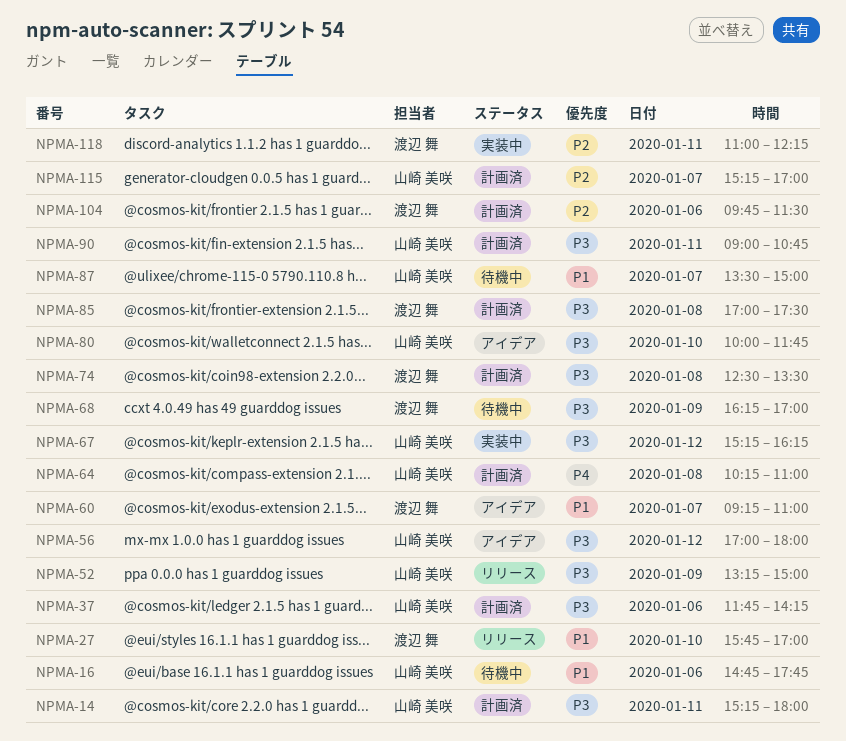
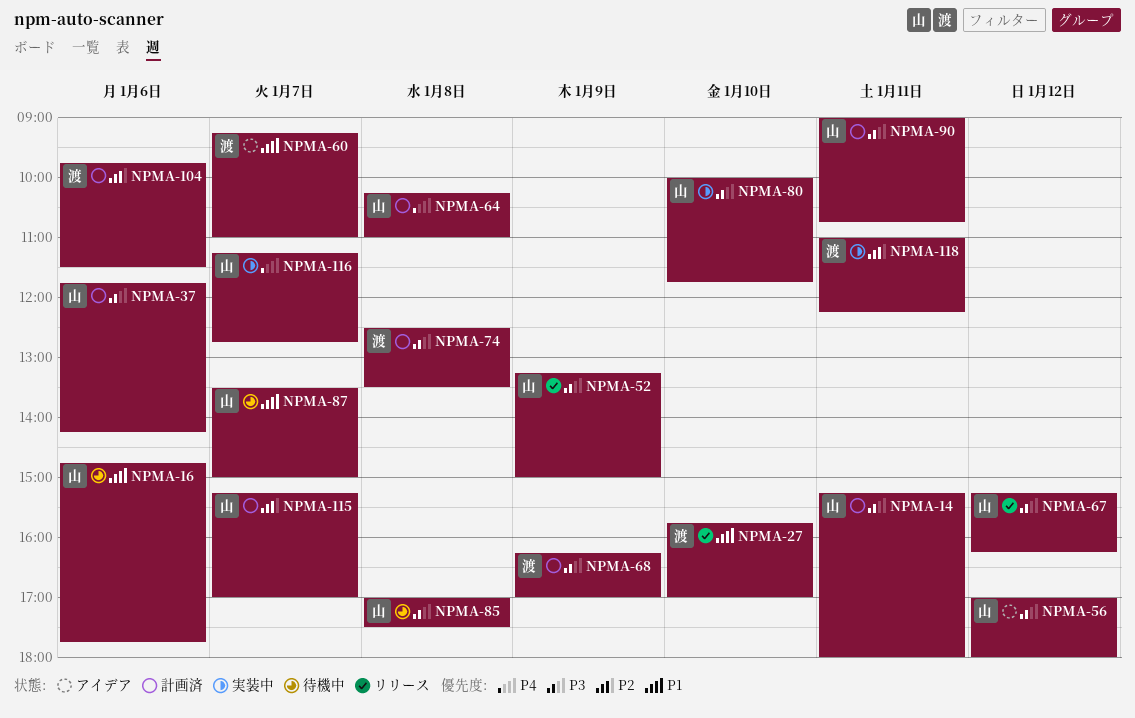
NPMA-67, status: 実装中 -> リリース
NPMA-68, status: 待機中 -> 計画済
NPMA-80, status: アイデア -> 実装中
NPMA-85, status: 計画済 -> 待機中
NPMA-85, owner: 渡辺 舞 -> 山崎 美咲
NPMA-116: none -> present

